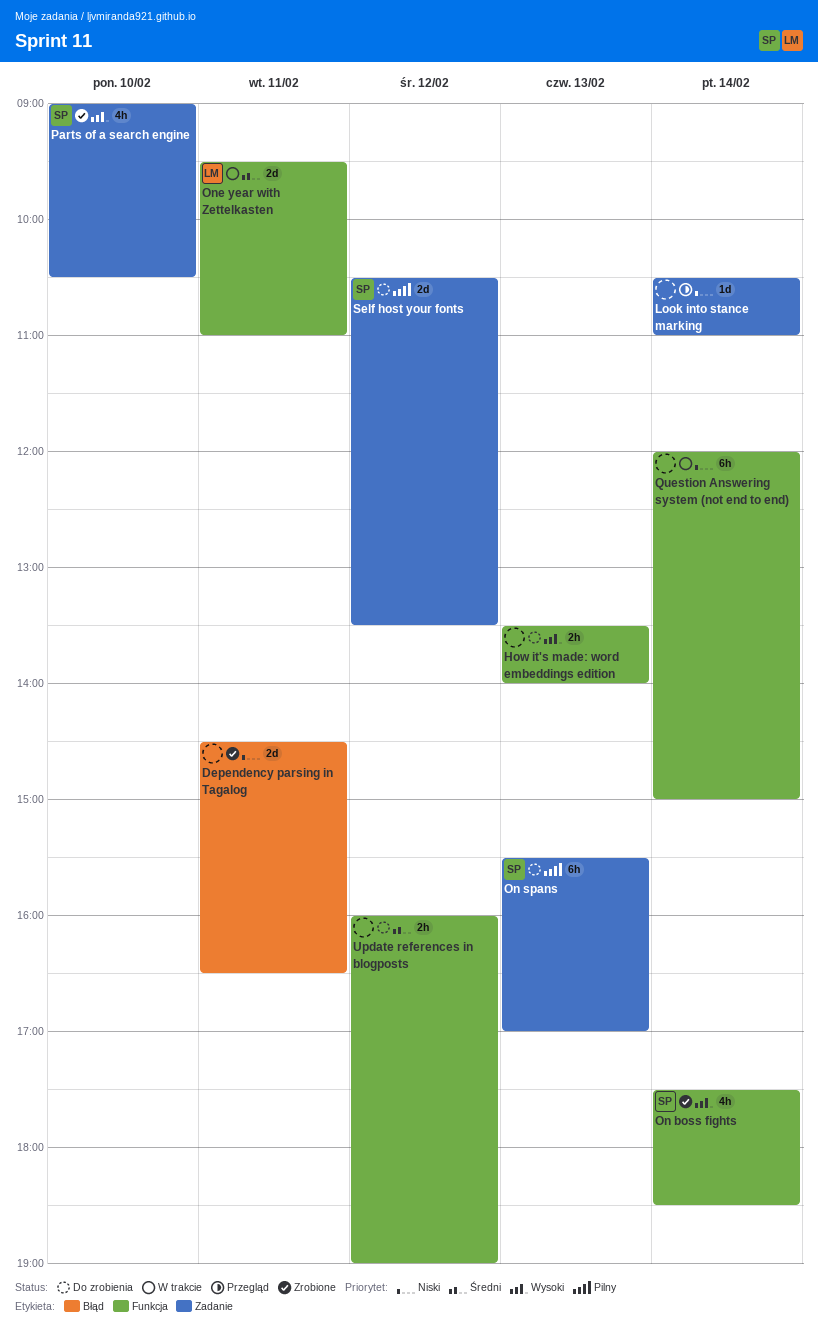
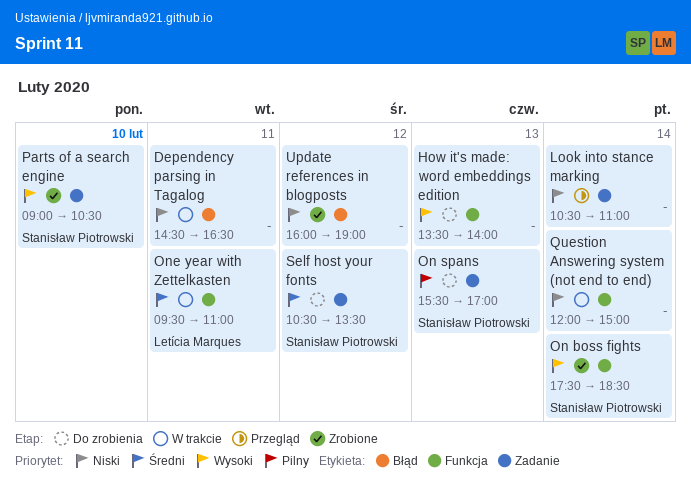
Dependency parsing in Tagalog, status: Zrobione -> W trakcie
Self host your fonts, priority: Pilny -> Średni
Update references in blogposts, status: Do zrobienia -> Zrobione
Update references in blogposts, priority: Średni -> Niski
Update references in blogposts, label: Funkcja -> Błąd

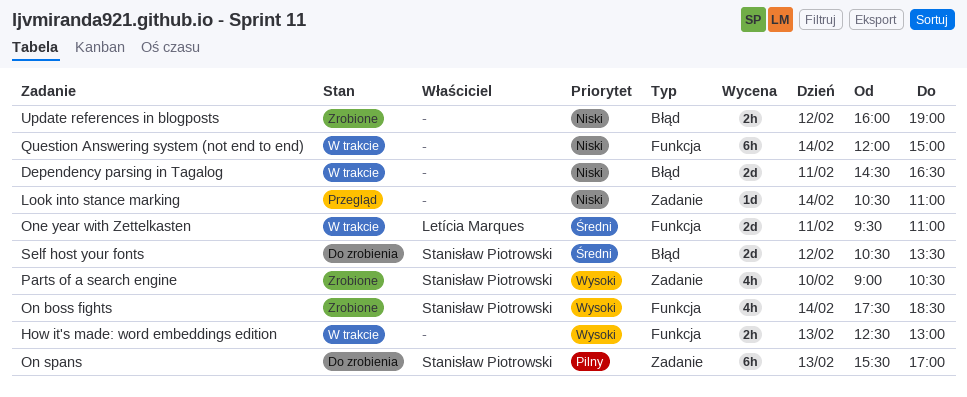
How it's made: word embeddings edition, status: Do zrobienia -> W trakcie
How it's made: word embeddings edition, begins: 13:30 -> 12:30
How it's made: word embeddings edition, ends: 14:00 -> 13:00
Self host your fonts, label: Zadanie -> Błąd

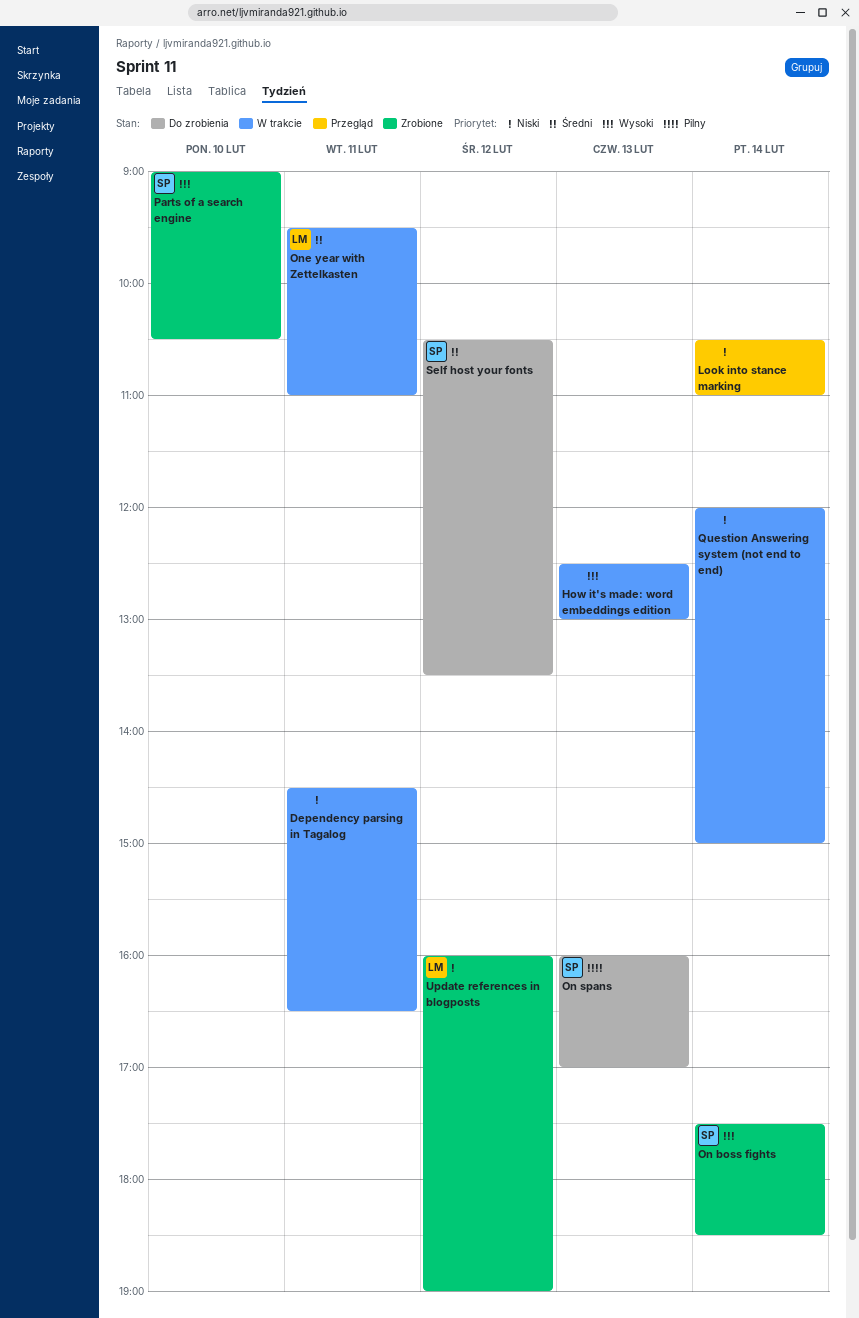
On spans, begins: 15:30 -> 16:00
Update references in blogposts, owner: none -> Letícia Marques

